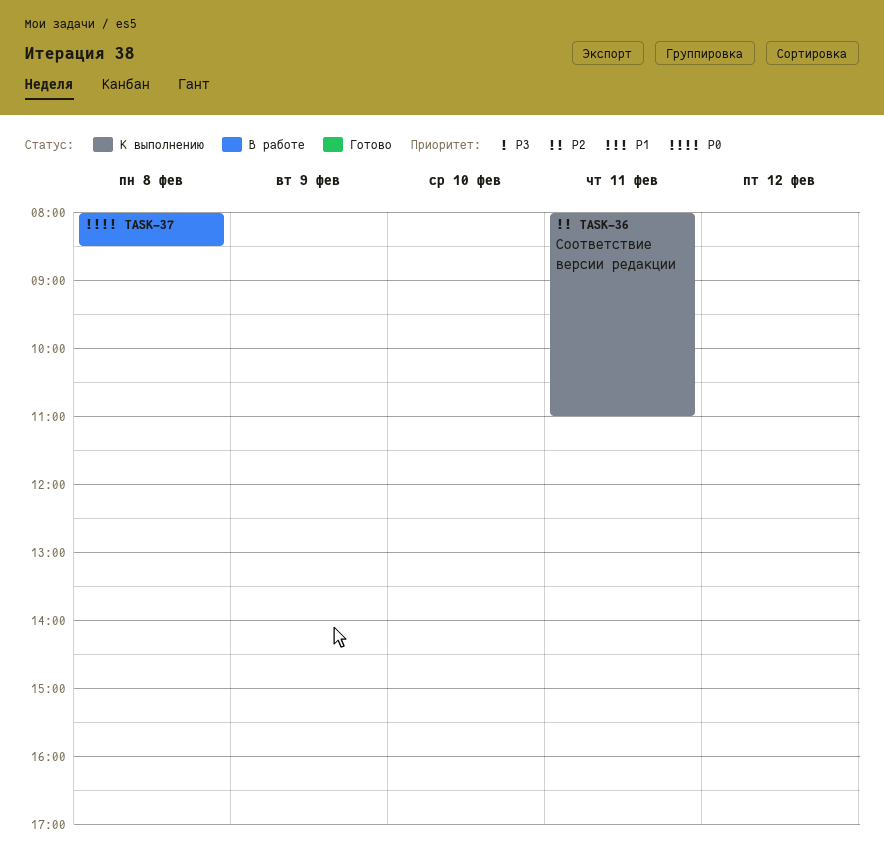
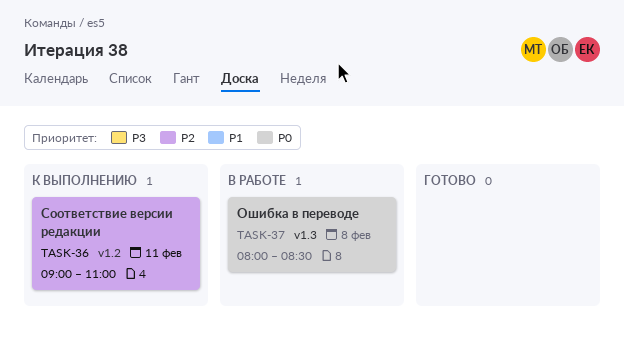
TASK-36, begins: 08:00 -> 09:00

